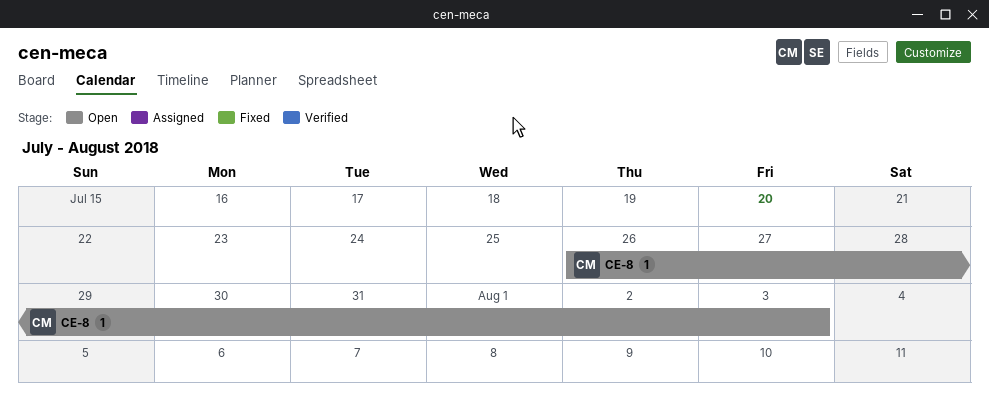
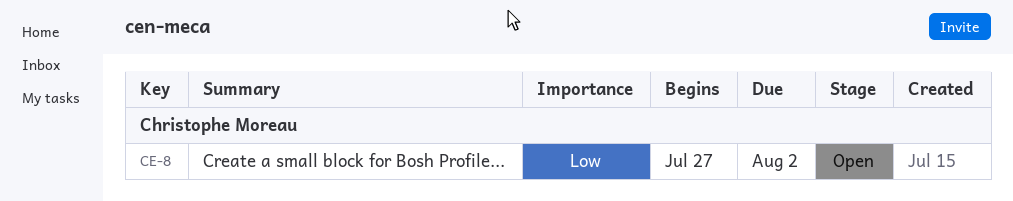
CE-8, start: Jul 26 -> Jul 27
CE-8, due: Aug 3 -> Aug 2

